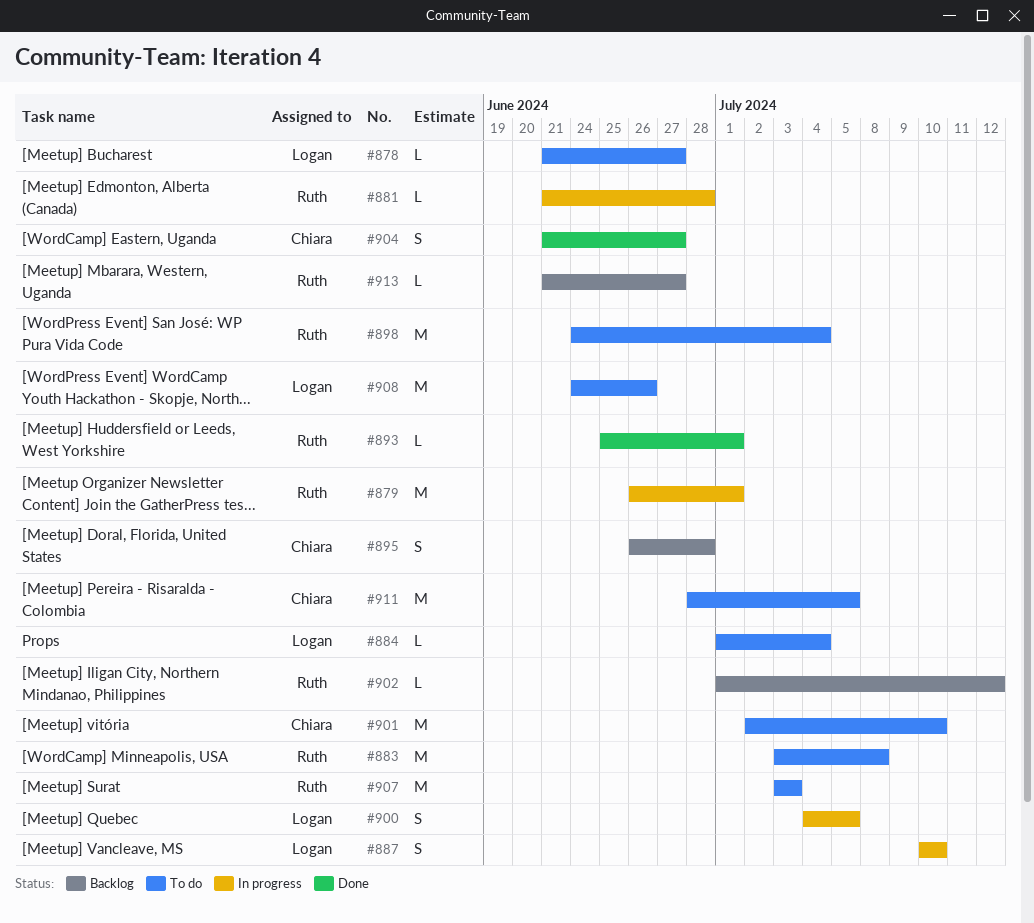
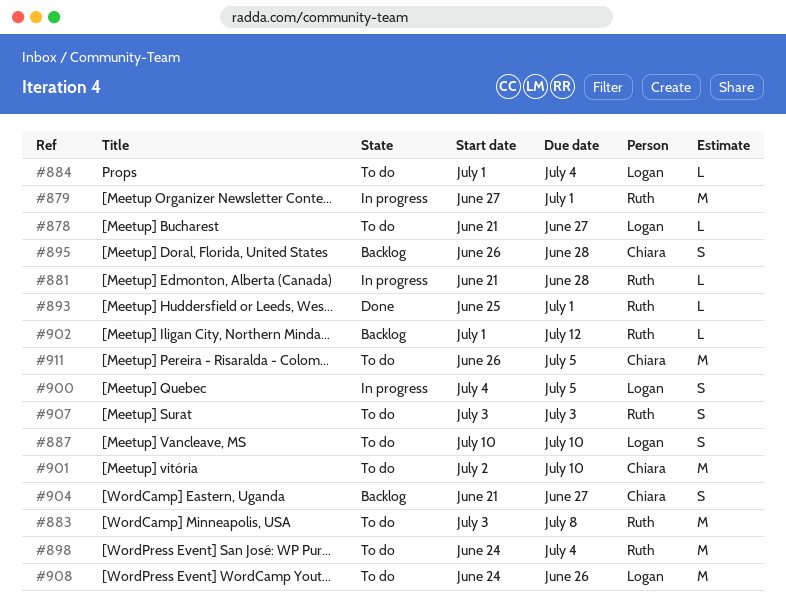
#879, start: Jun 26 -> Jun 27
#887, status: In progress -> To do
#904, status: Done -> Backlog
#907, estimate: M -> S
#911, start: Jun 28 -> Jun 26
#913: present -> none

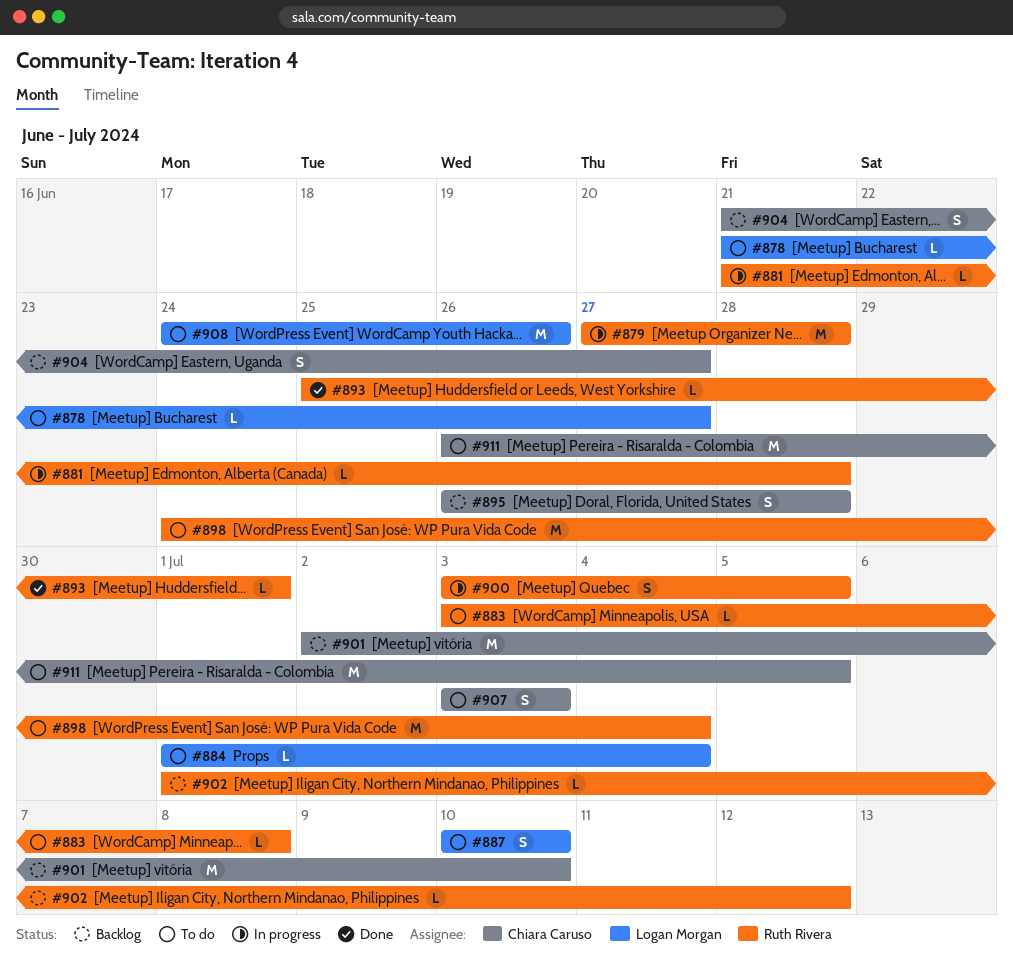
#879, due: Jul 1 -> Jun 28
#883, estimate: M -> L
#900, owner: Logan Morgan -> Ruth Rivera
#900, start: Jul 4 -> Jul 3
#901, status: To do -> Backlog
#907, owner: Ruth Rivera -> Chiara Caruso

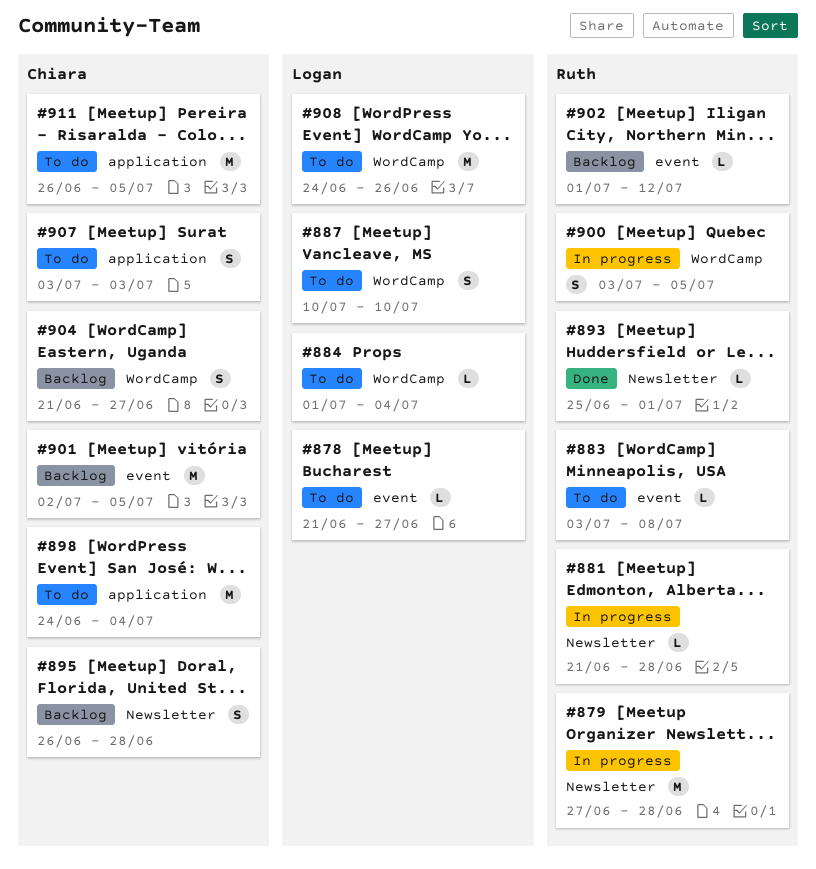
#898, owner: Ruth Rivera -> Chiara Caruso
#901, due: Jul 10 -> Jul 5

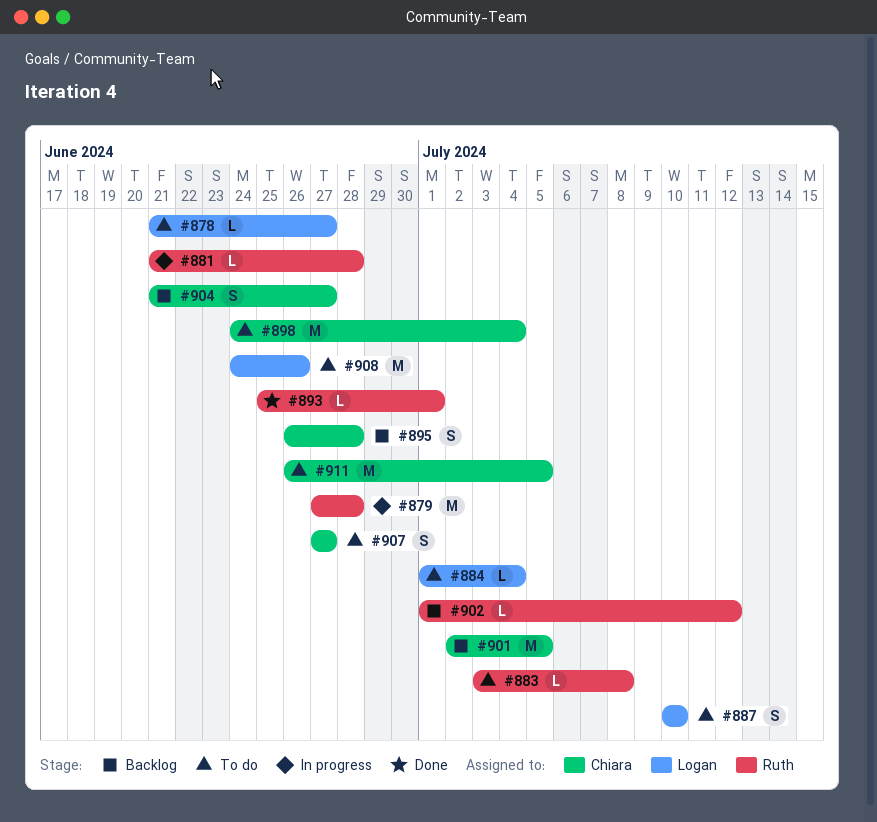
#900: present -> none
#907, start: Jul 3 -> Jun 27
#907, due: Jul 3 -> Jun 27

